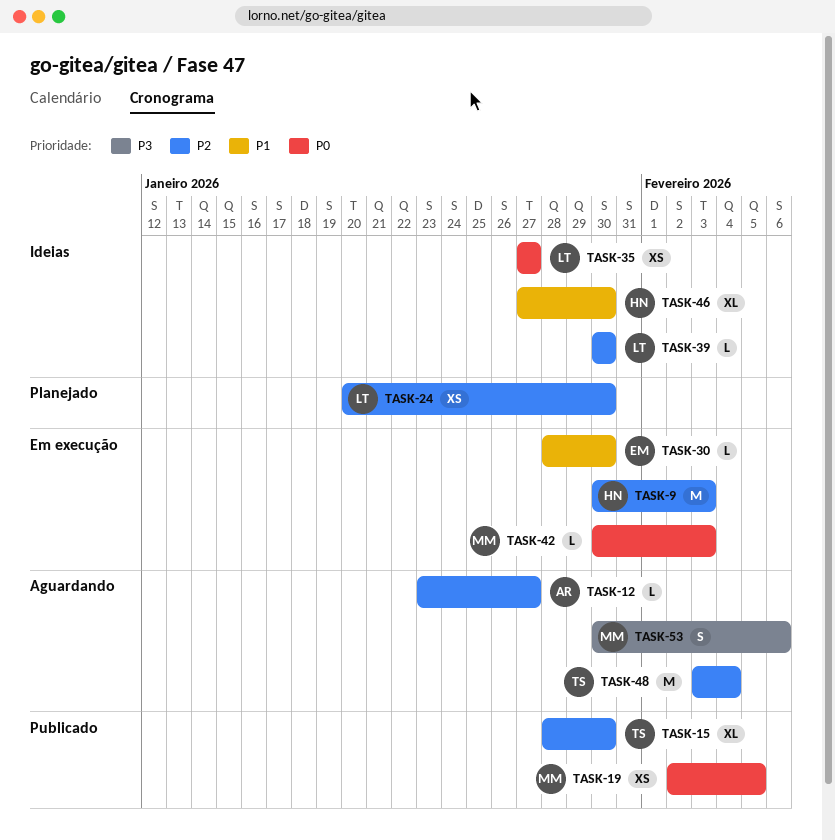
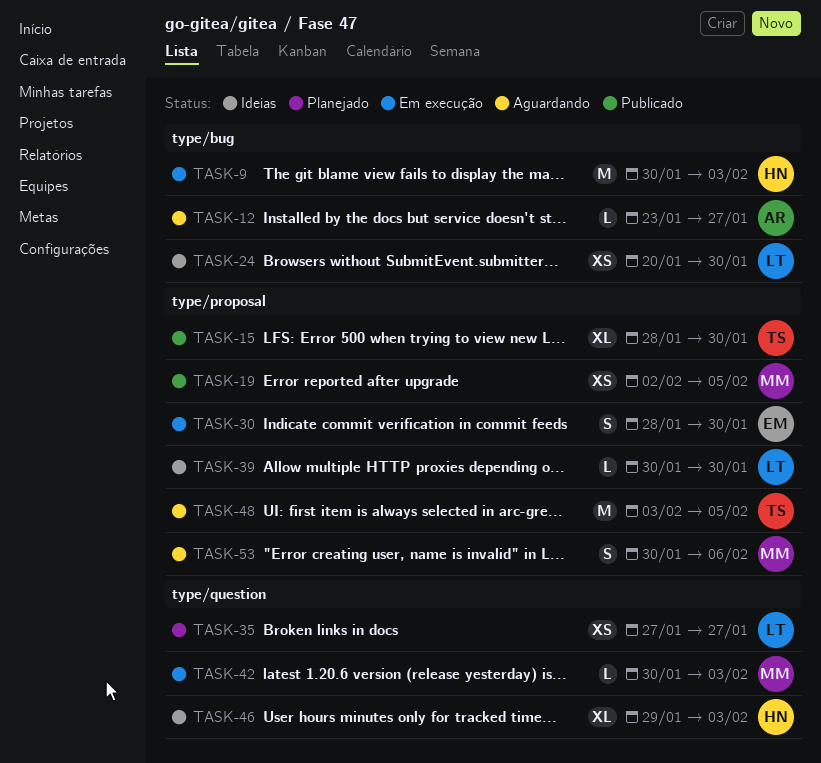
TASK-24, status: Planejado -> Ideias
TASK-30, estimate: L -> S
TASK-35, status: Ideias -> Planejado
TASK-46, start: Jan 27 -> Jan 29
TASK-46, due: Jan 30 -> Feb 3
TASK-48, due: Feb 4 -> Feb 5

